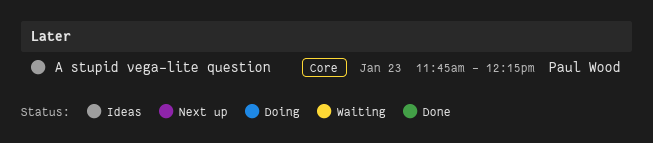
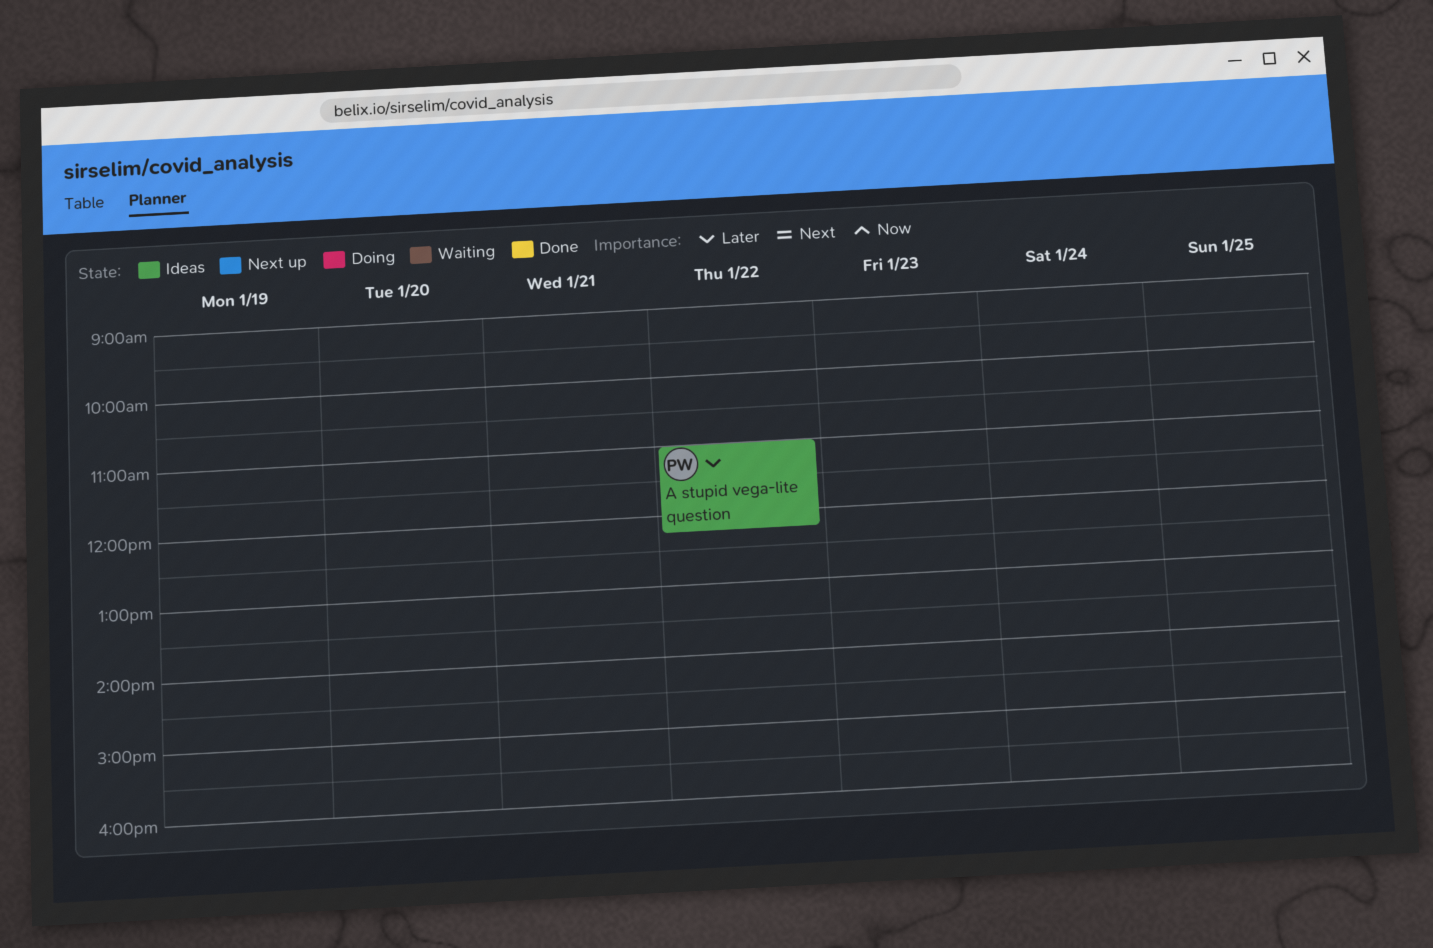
A stupid vega-lite question, day: Jan 23 -> Jan 22
A stupid vega-lite question, begins: 11:45 -> 11:00

